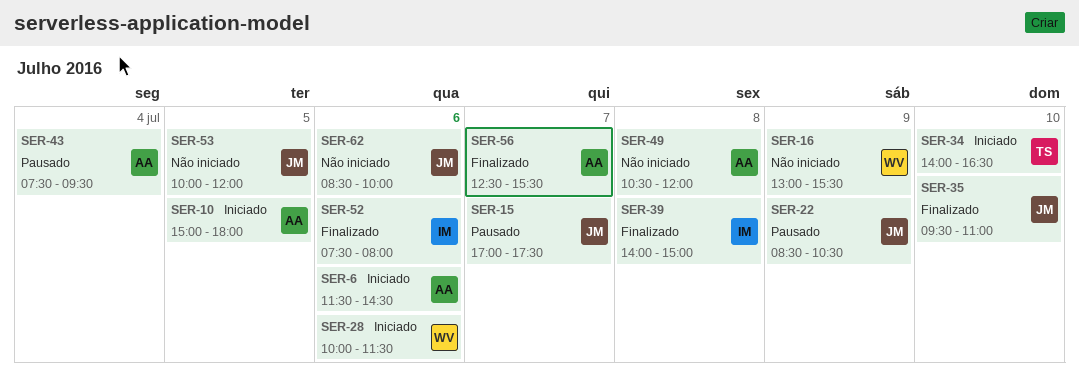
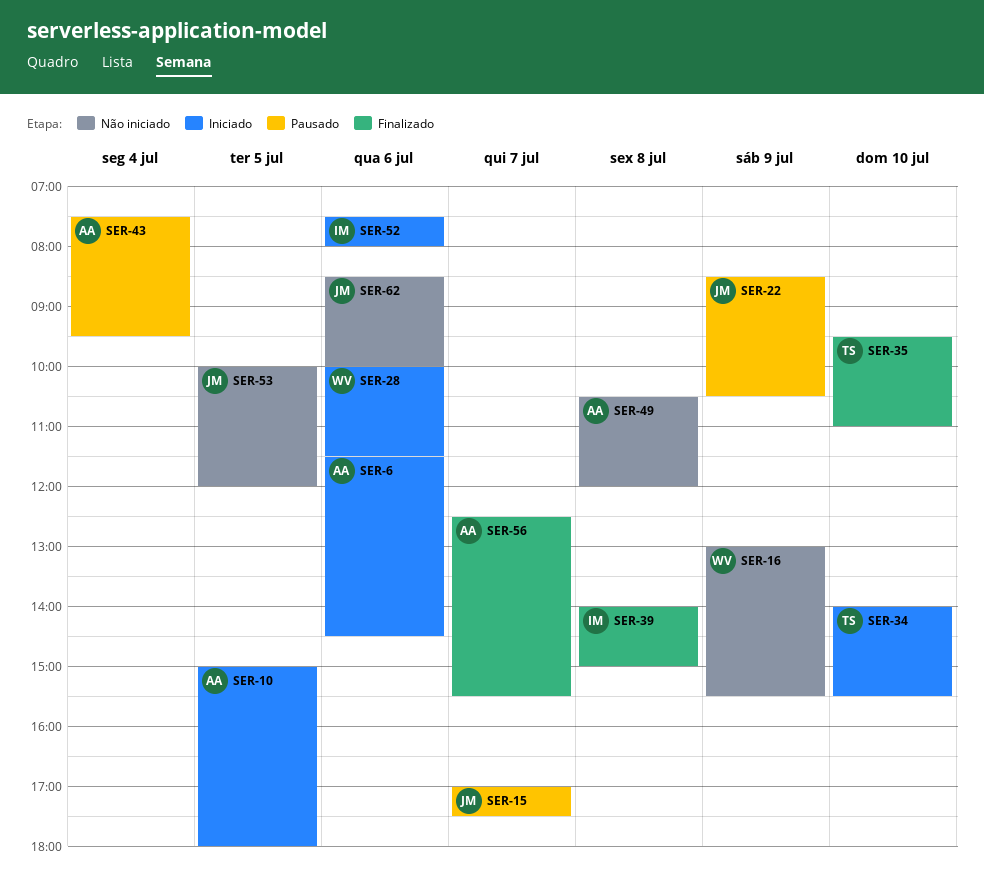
SER-34, ends: 16:30 -> 15:30
SER-35, owner: JM -> TS
SER-52, status: Finalizado -> Iniciado

